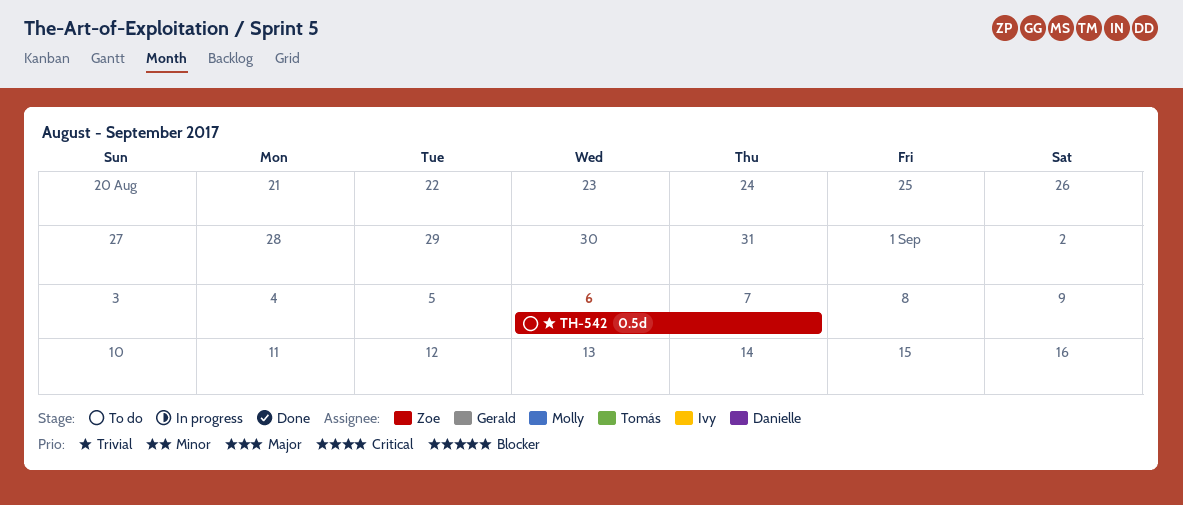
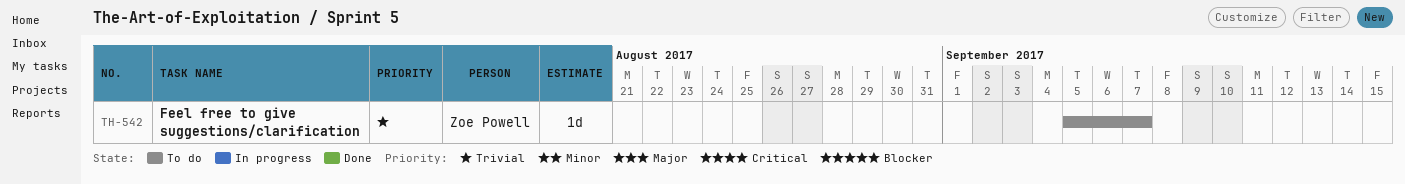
TH-542, estimate: 0.5d -> 1d
TH-542, start: Sep 6 -> Sep 5

